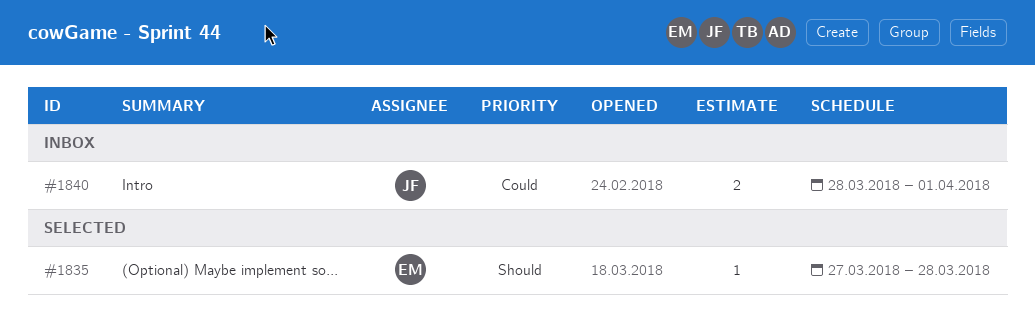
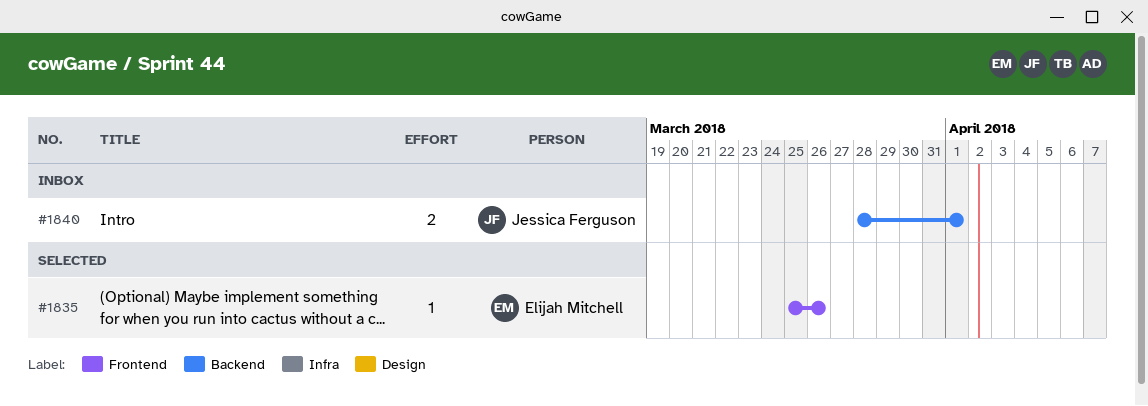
#1835, start: Mar 27 -> Mar 25
#1835, due: Mar 28 -> Mar 26

